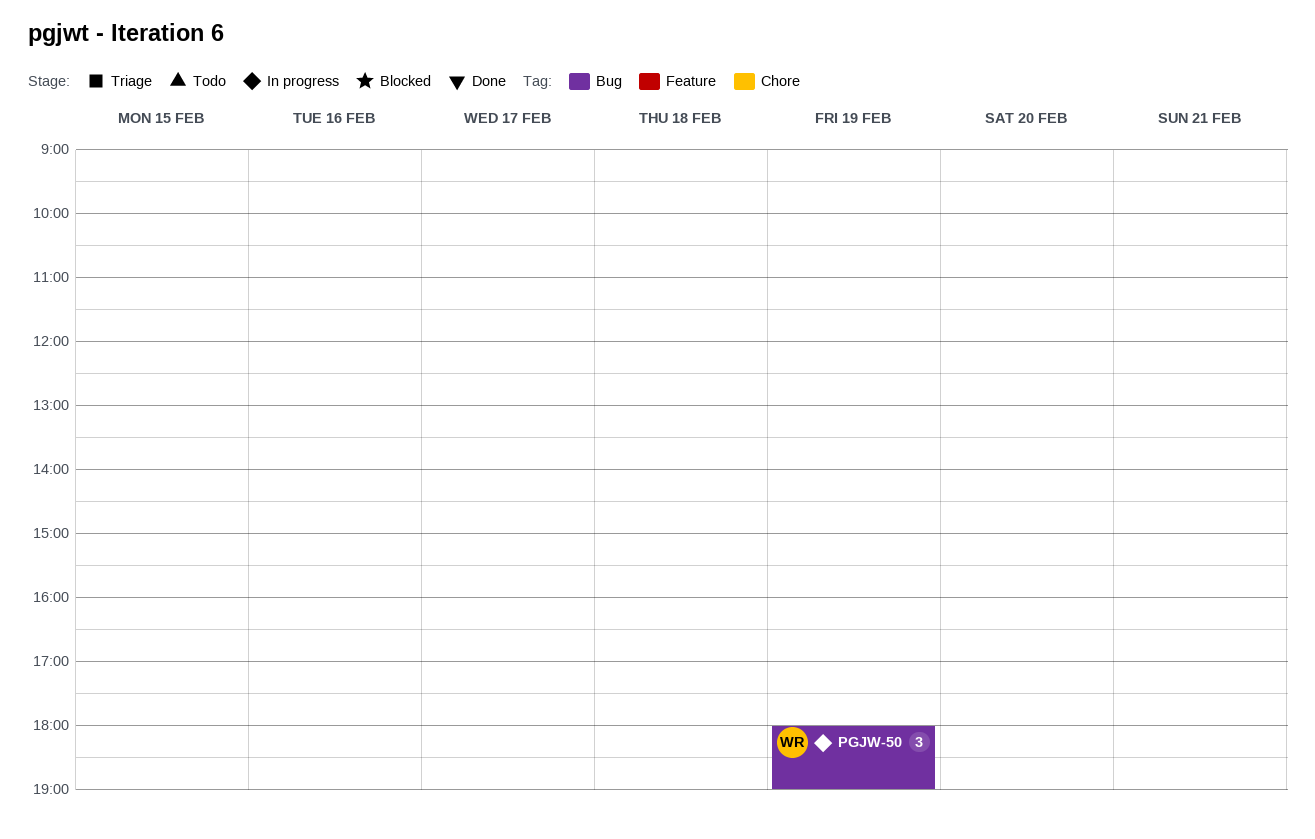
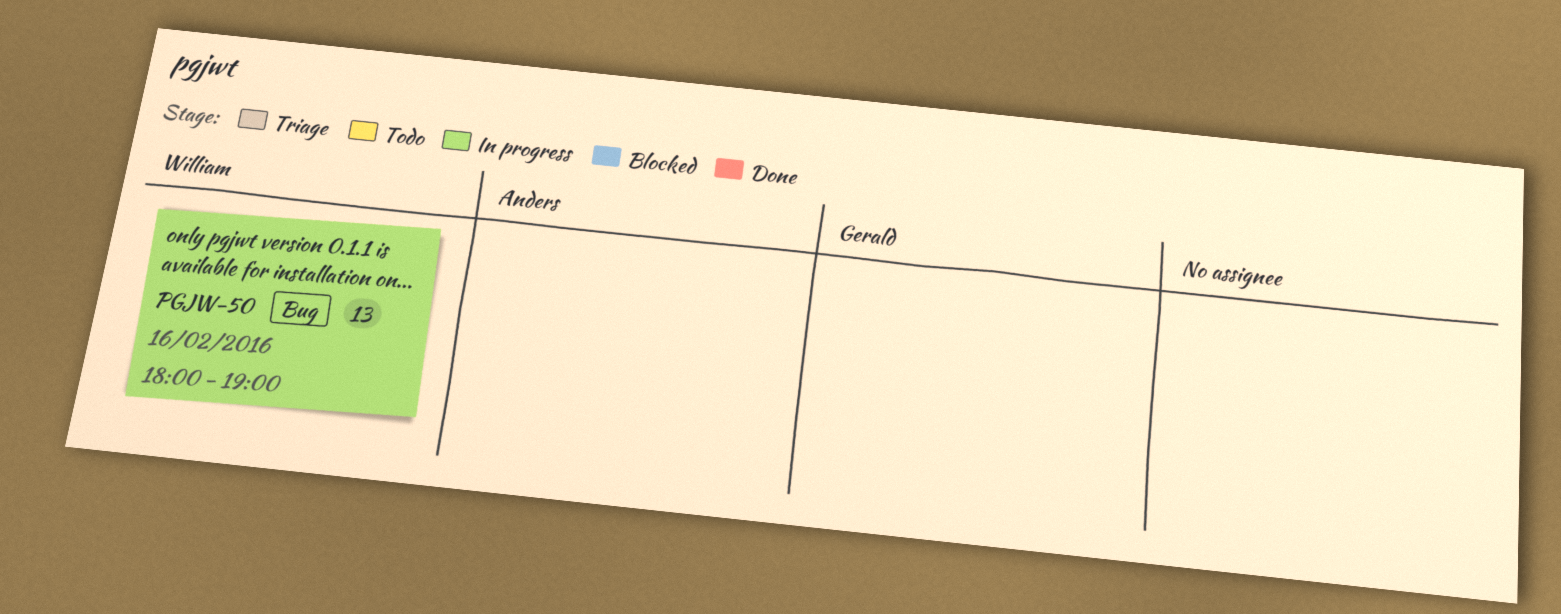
PGJW-50, estimate: 3 -> 13
PGJW-50, day: Feb 19 -> Feb 16

